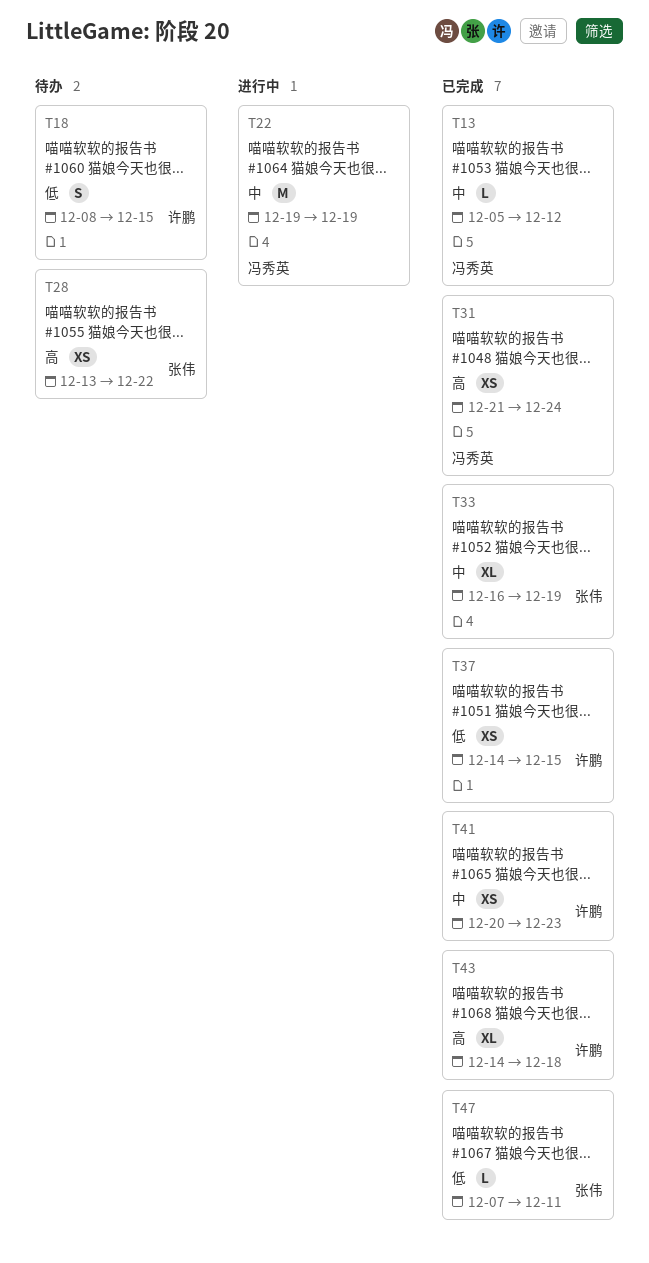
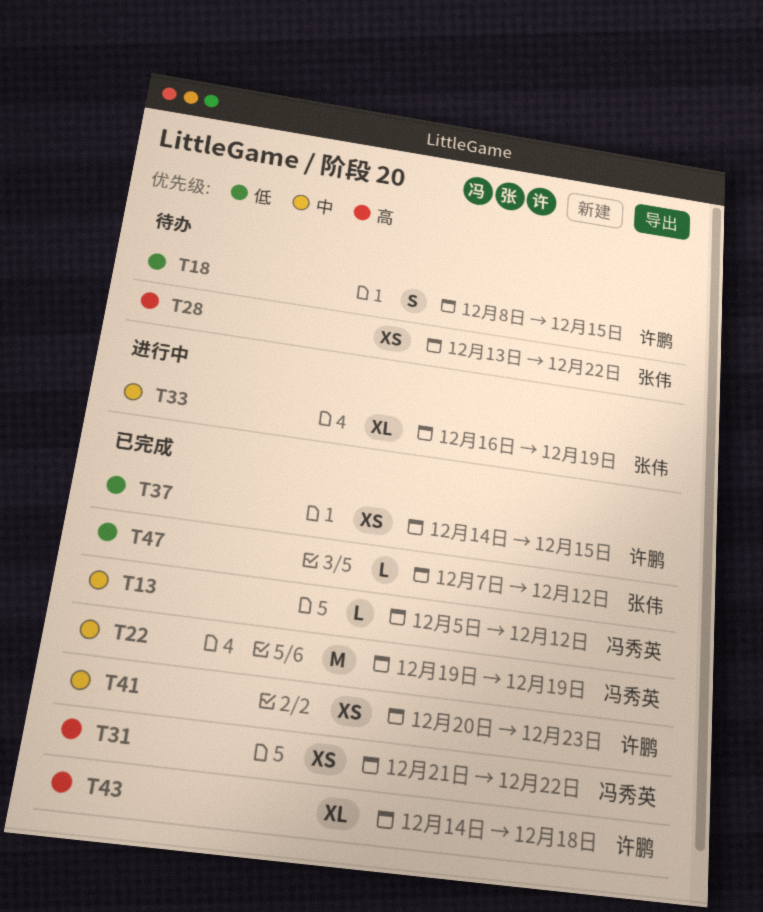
T22, status: 进行中 -> 已完成
T31, due: Dec 24 -> Dec 22
T33, status: 已完成 -> 进行中
T47, due: Dec 11 -> Dec 12

